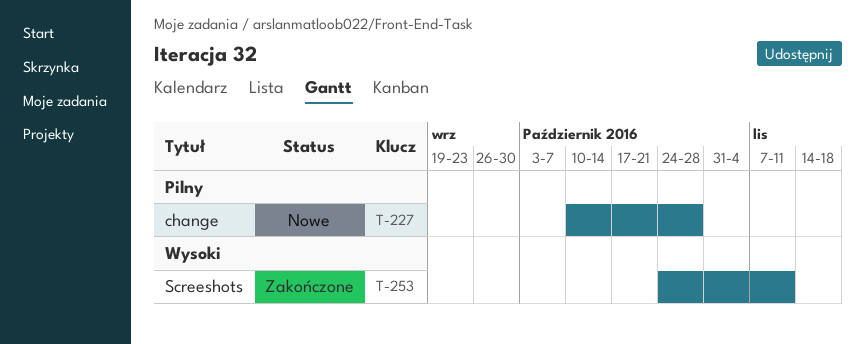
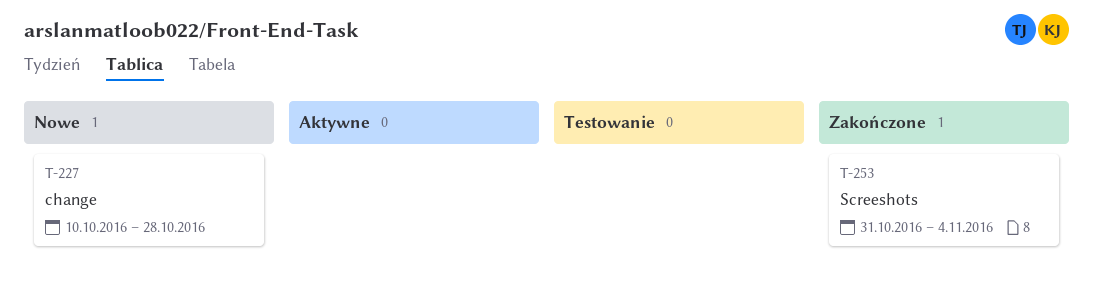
T-253, start: Oct 24 -> Oct 31
T-253, due: Nov 11 -> Nov 4

